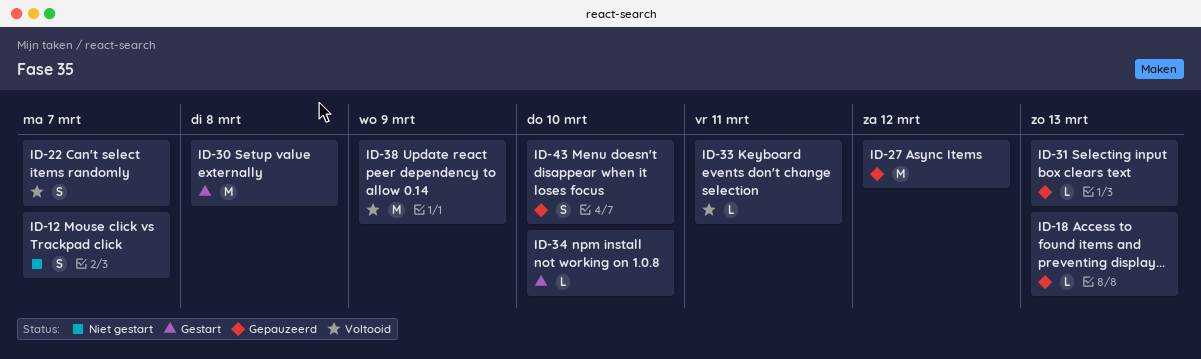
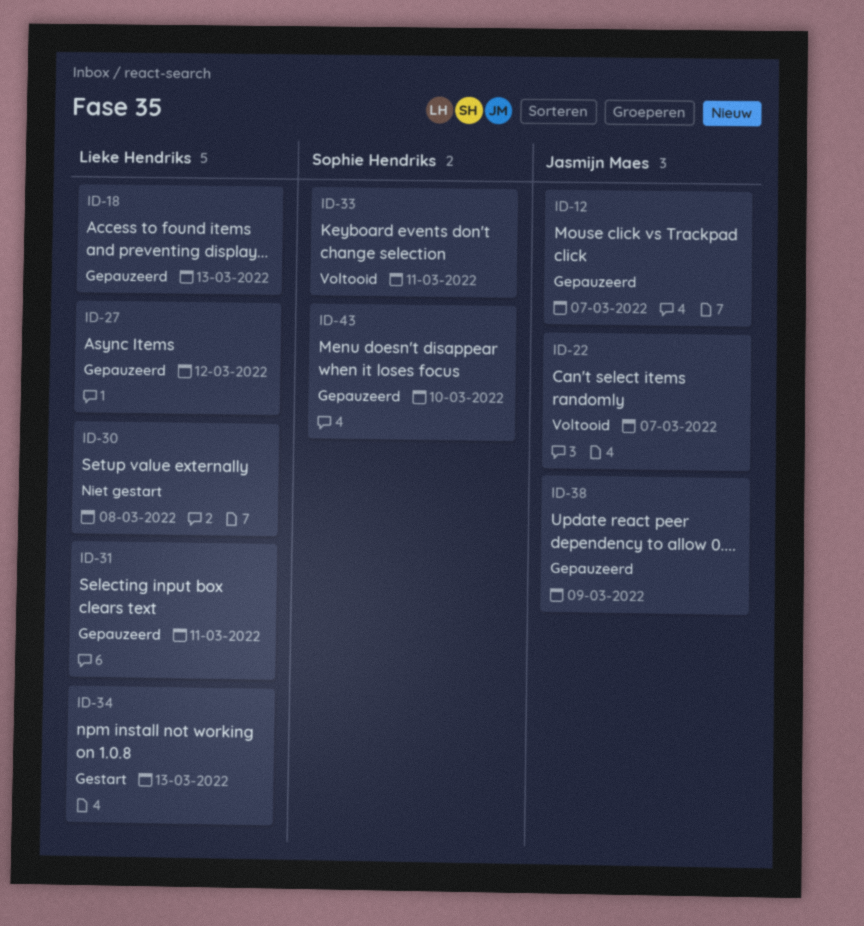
ID-12, status: Niet gestart -> Gepauzeerd
ID-30, status: Gestart -> Niet gestart
ID-31, due: Mar 13 -> Mar 11
ID-34, due: Mar 10 -> Mar 13
ID-38, status: Voltooid -> Gepauzeerd

